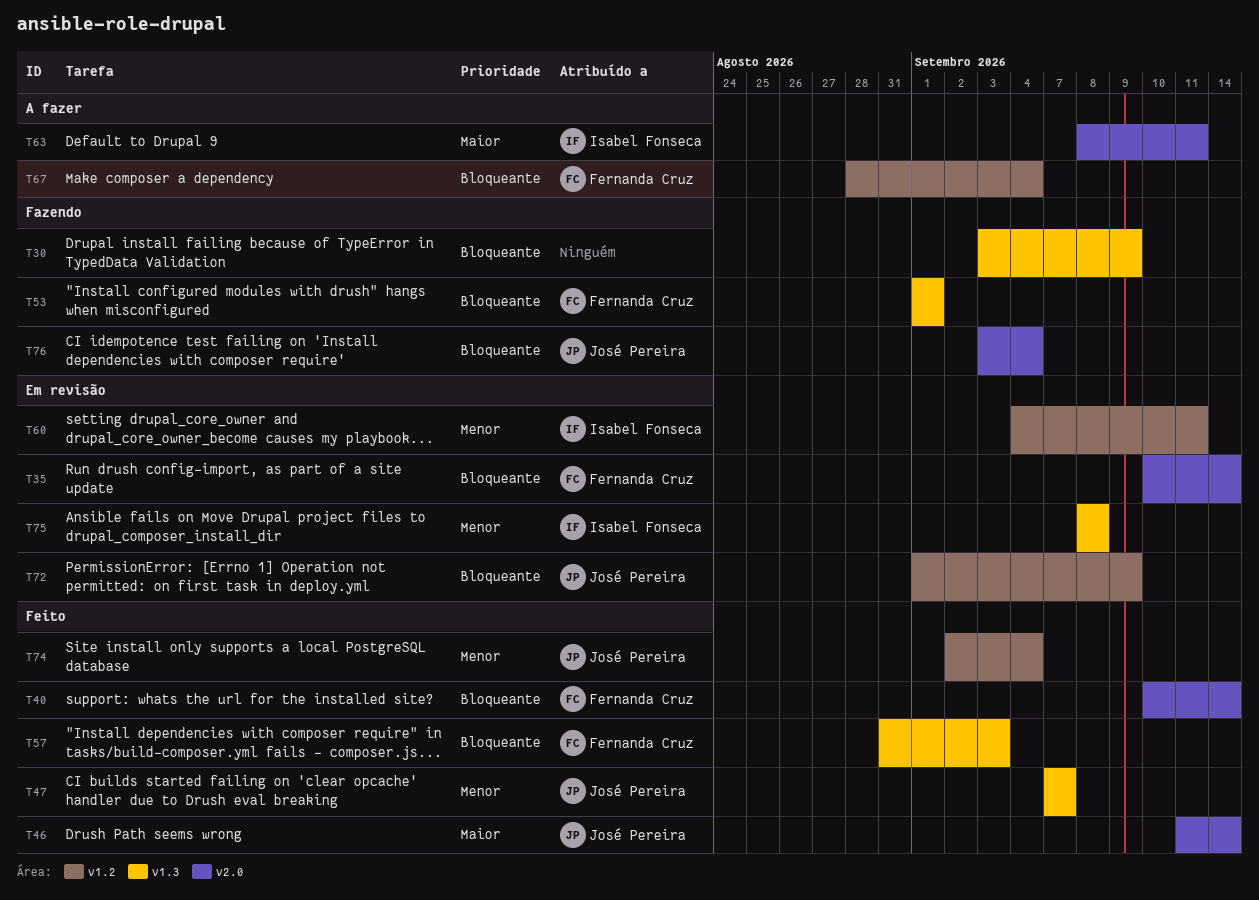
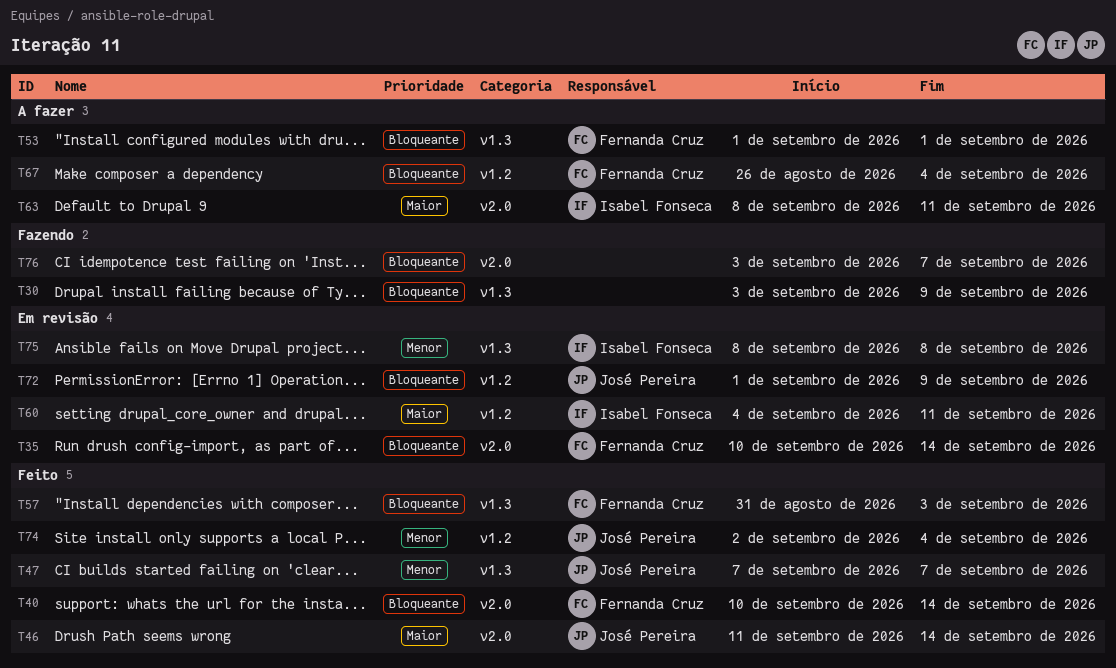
T53, status: Fazendo -> A fazer
T60, priority: Menor -> Maior
T67, start: Aug 28 -> Aug 26
T76, owner: José Pereira -> none
T76, due: Sep 4 -> Sep 7

